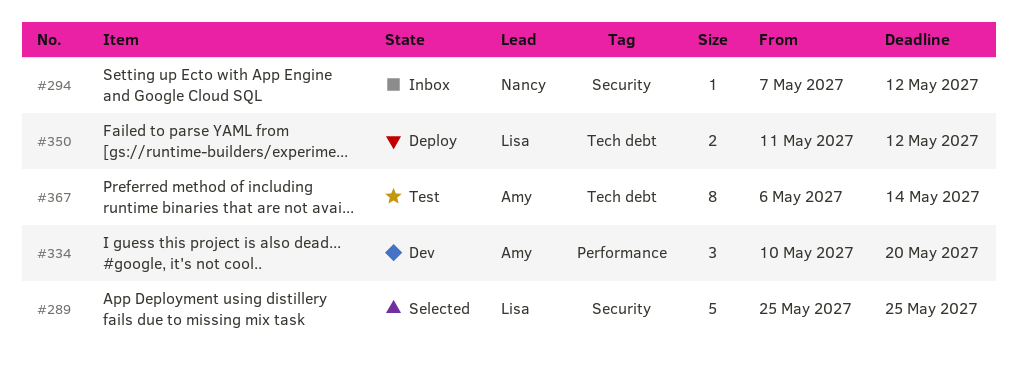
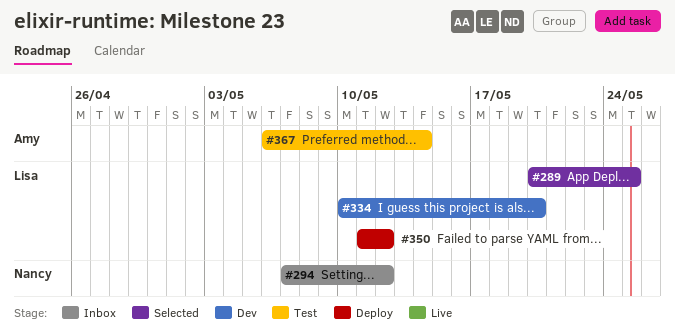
#289, start: May 25 -> May 20
#334, owner: Amy -> Lisa

